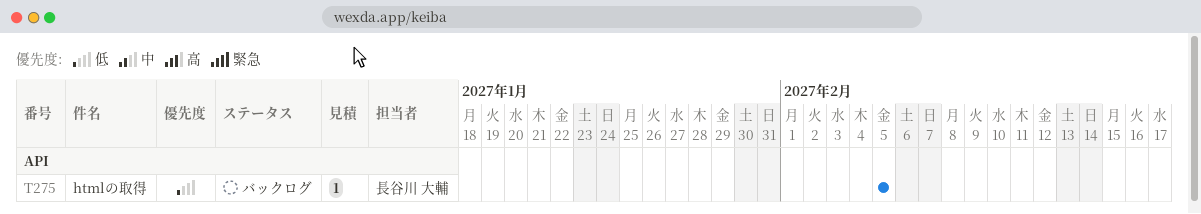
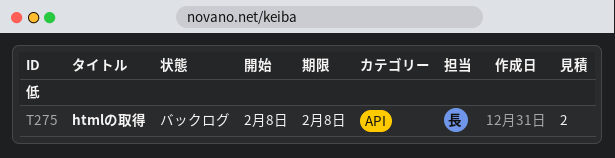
T275, estimate: 1 -> 2
T275, start: Feb 5 -> Feb 8
T275, due: Feb 5 -> Feb 8

